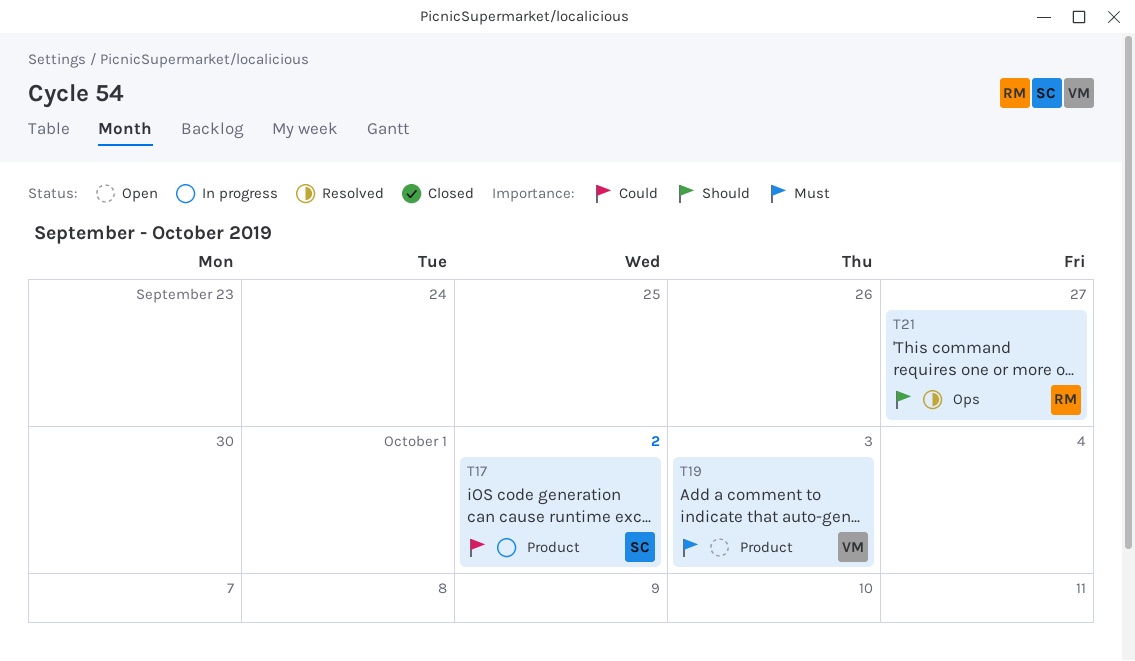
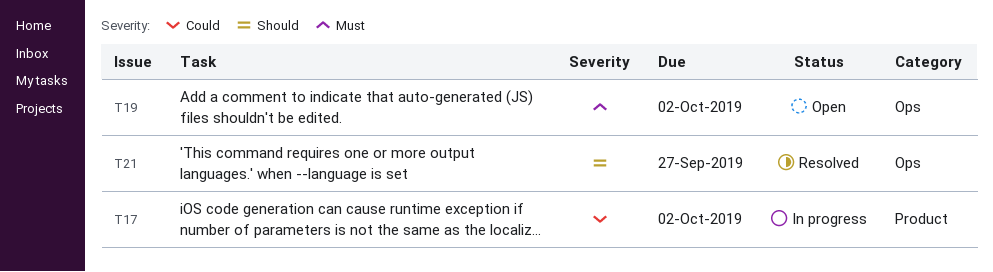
T19, label: Product -> Ops
T19, due: Oct 3 -> Oct 2

